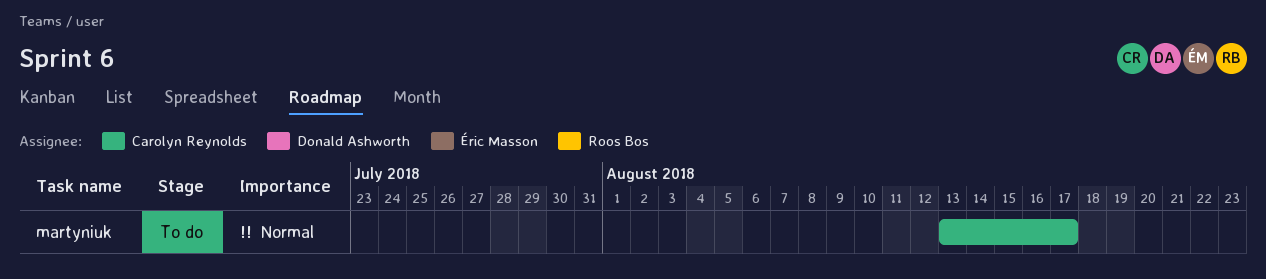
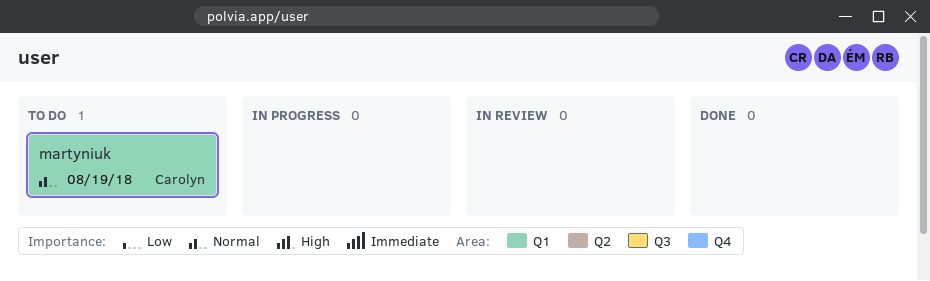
martyniuk, due: Aug 17 -> Aug 19

